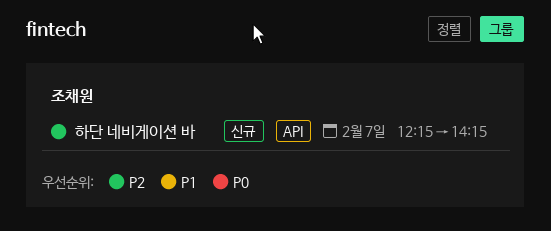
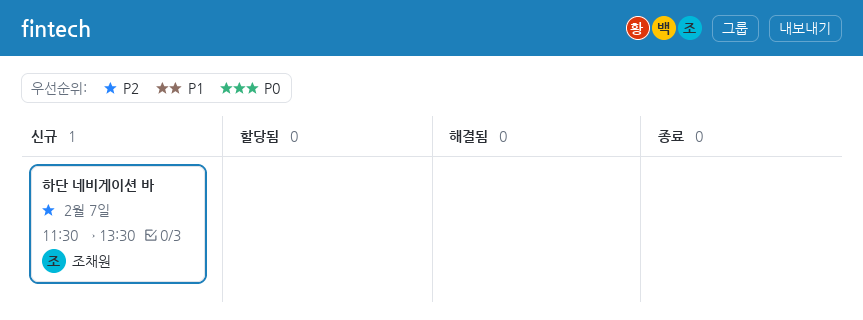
하단 네비게이션 바, begins: 12:15 -> 11:30
하단 네비게이션 바, ends: 14:15 -> 13:30

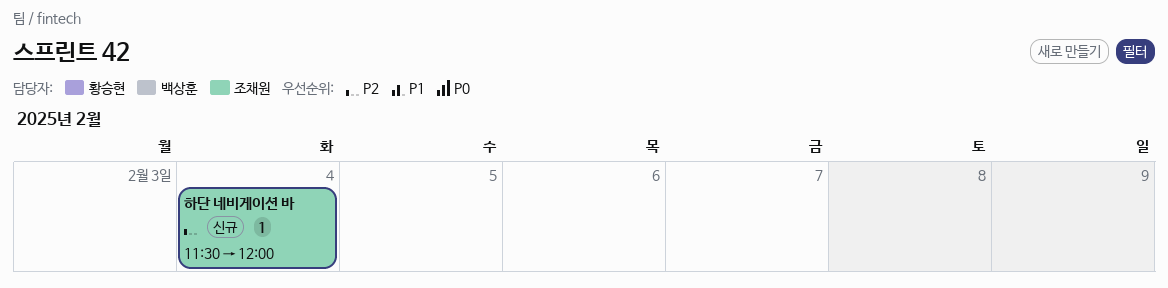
하단 네비게이션 바, day: Feb 7 -> Feb 4
하단 네비게이션 바, ends: 13:30 -> 12:00

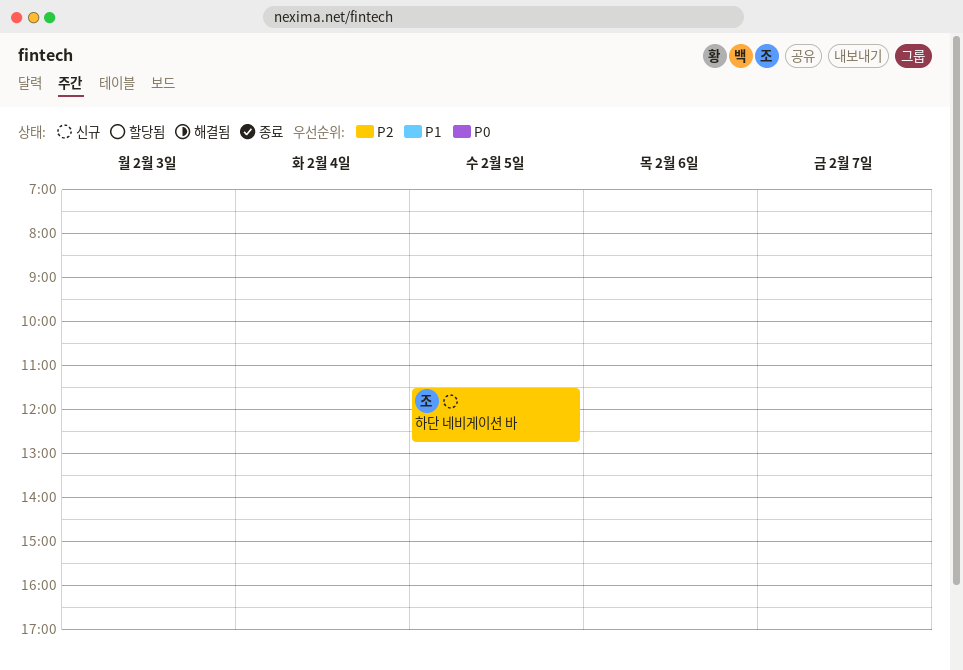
하단 네비게이션 바, day: Feb 4 -> Feb 5
하단 네비게이션 바, ends: 12:00 -> 12:45

